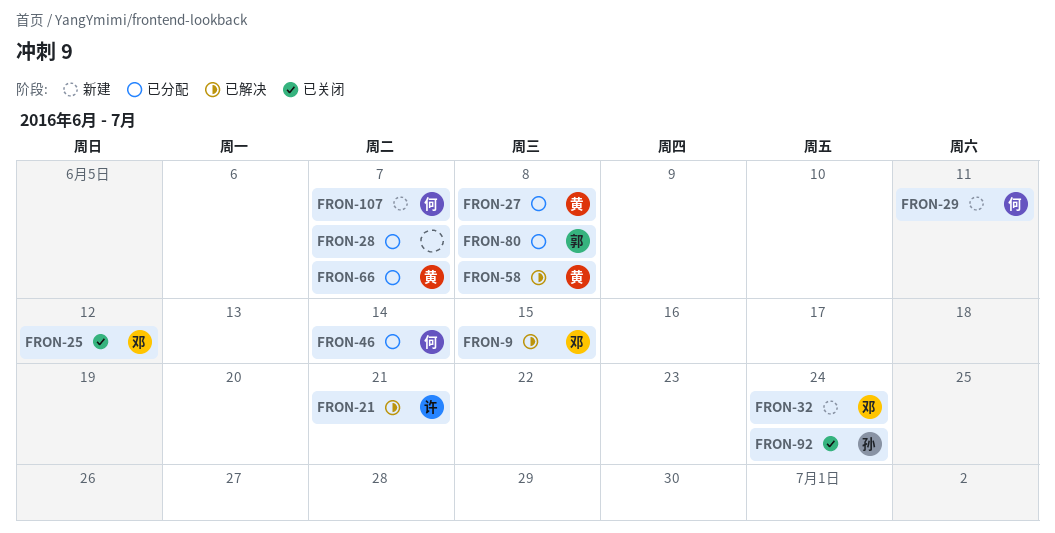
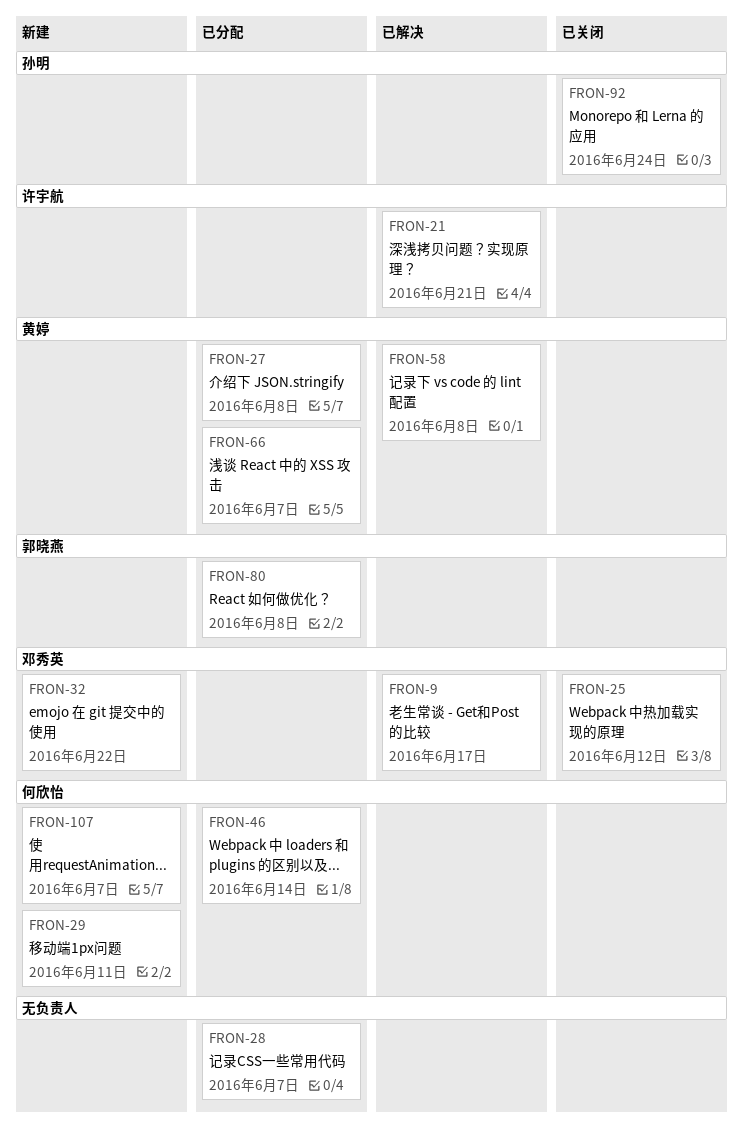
FRON-9, due: Jun 15 -> Jun 17
FRON-32, due: Jun 24 -> Jun 22

